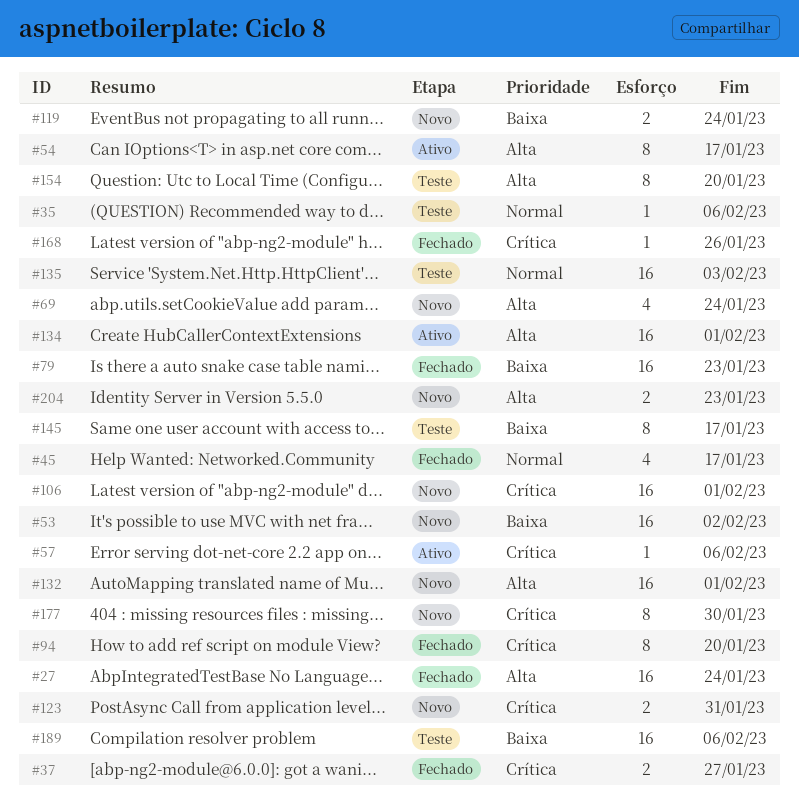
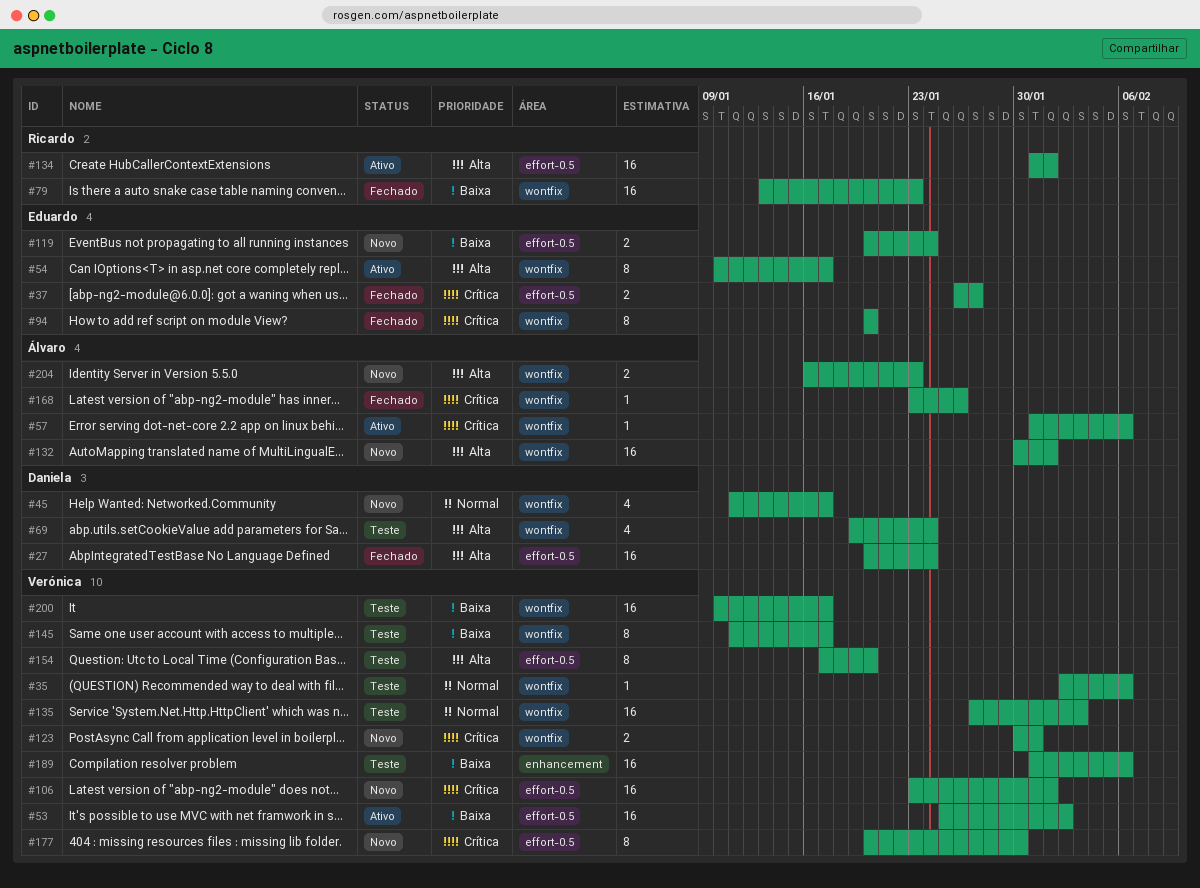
#45, status: Fechado -> Novo
#53, status: Novo -> Ativo
#69, status: Novo -> Teste
#200: none -> present

